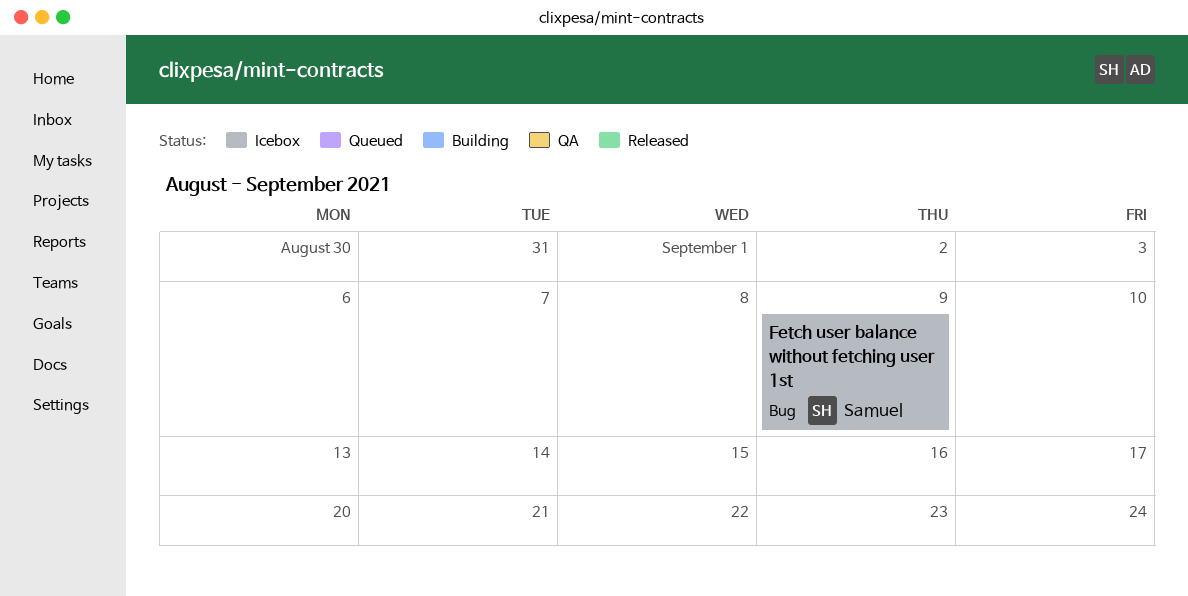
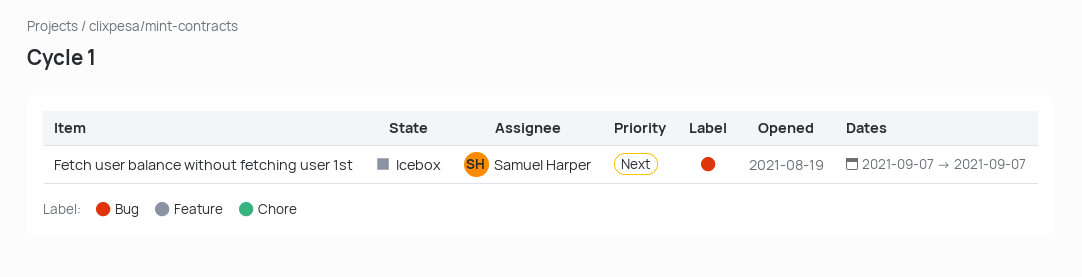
Fetch user balance without fetching user 1st, due: Sep 9 -> Sep 7

